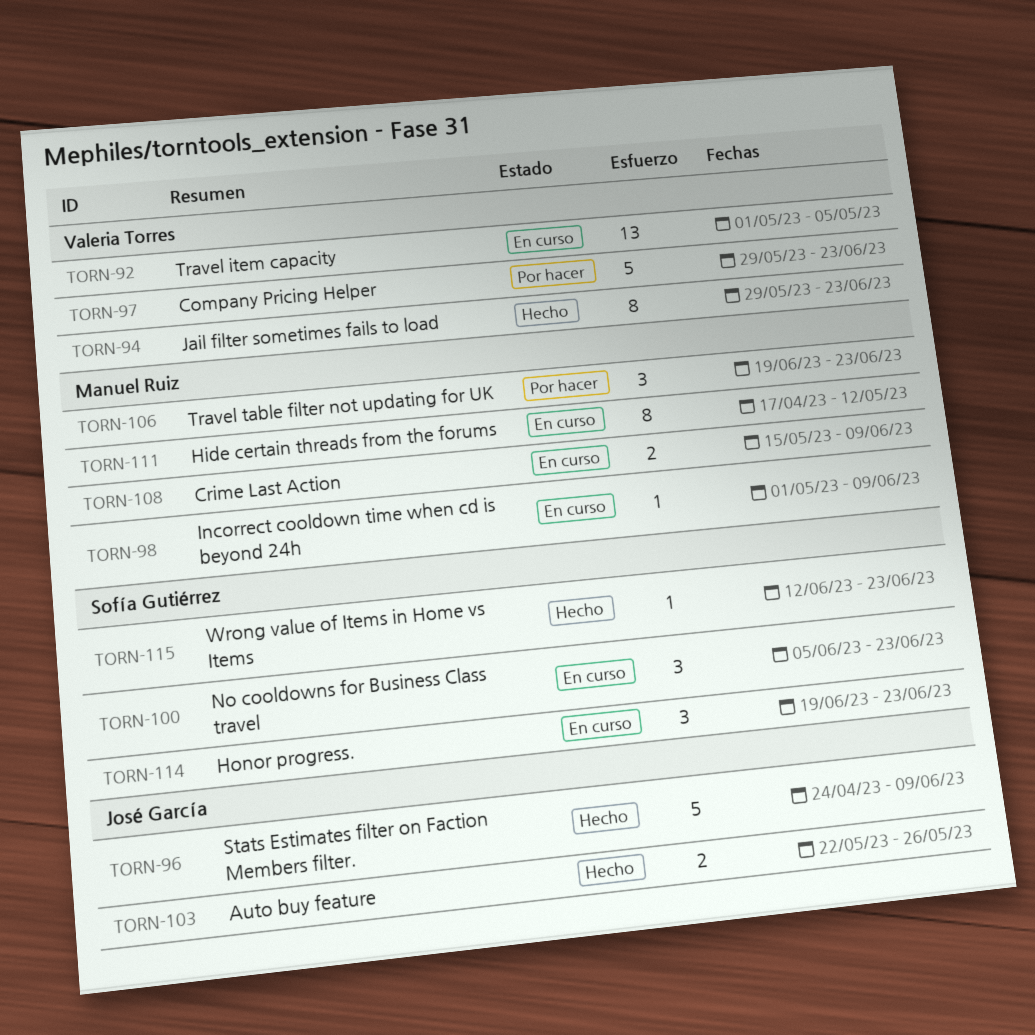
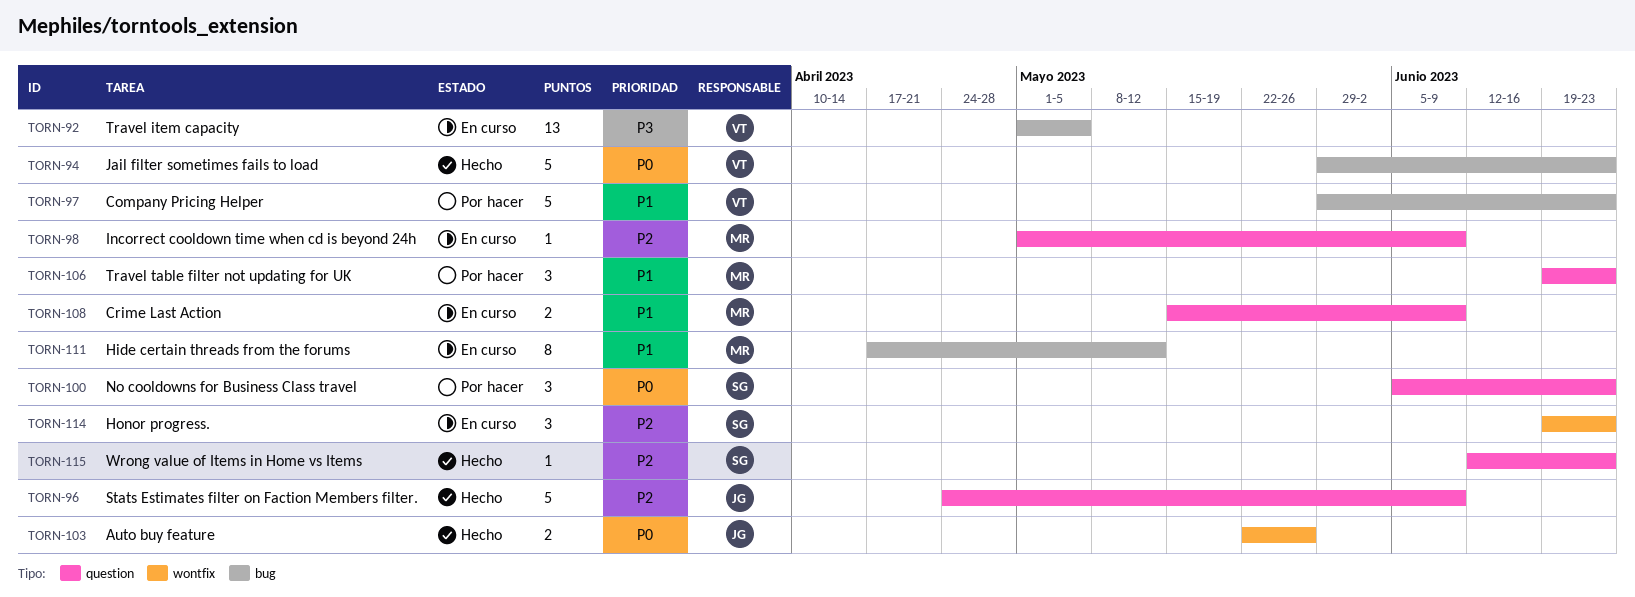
TORN-94, estimate: 8 -> 5
TORN-100, status: En curso -> Por hacer

